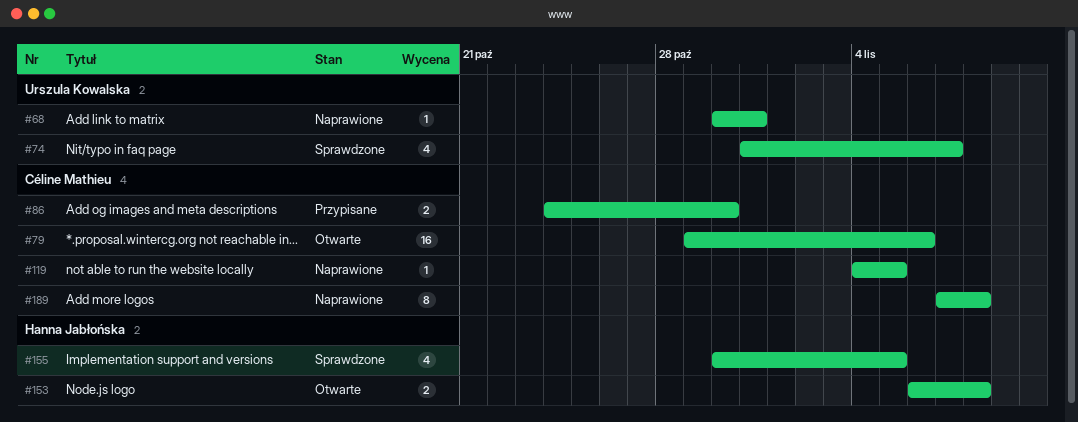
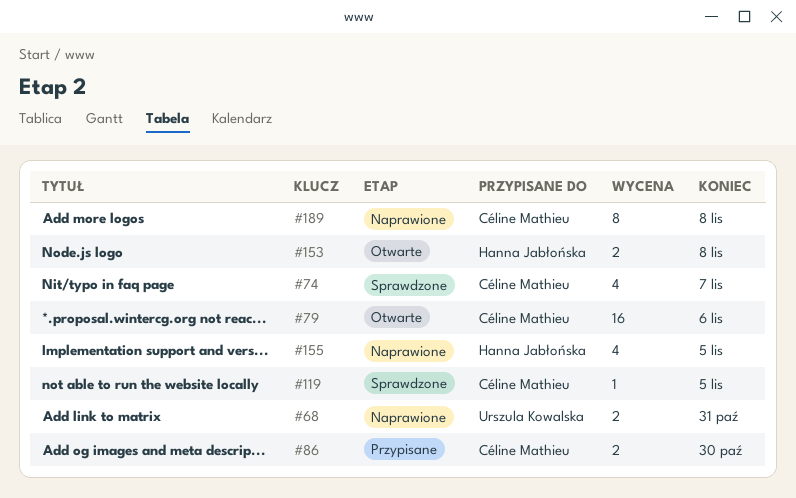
#68, estimate: 1 -> 2
#74, owner: Urszula Kowalska -> Céline Mathieu
#119, status: Naprawione -> Sprawdzone
#155, status: Sprawdzone -> Naprawione

